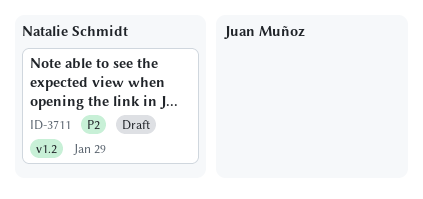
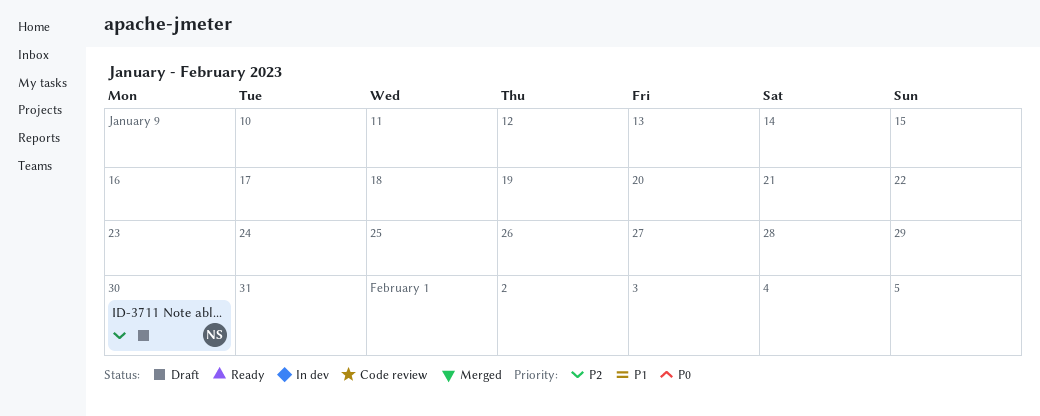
ID-3711, due: Jan 29 -> Jan 30

